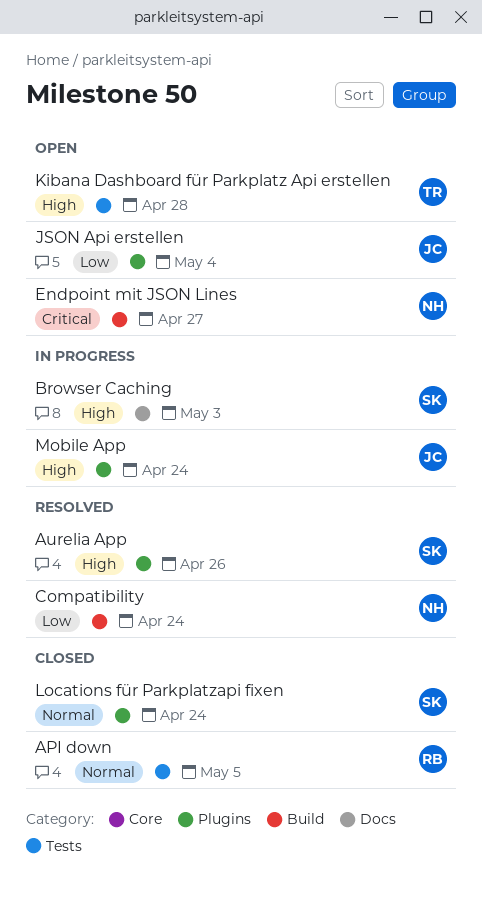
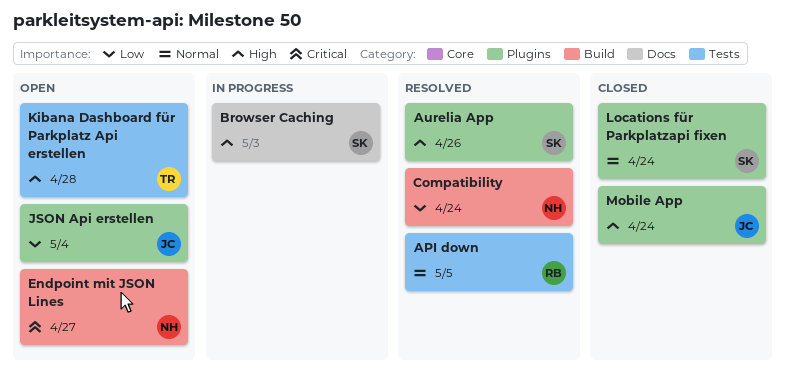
API down, status: Closed -> Resolved
Mobile App, status: In progress -> Closed

